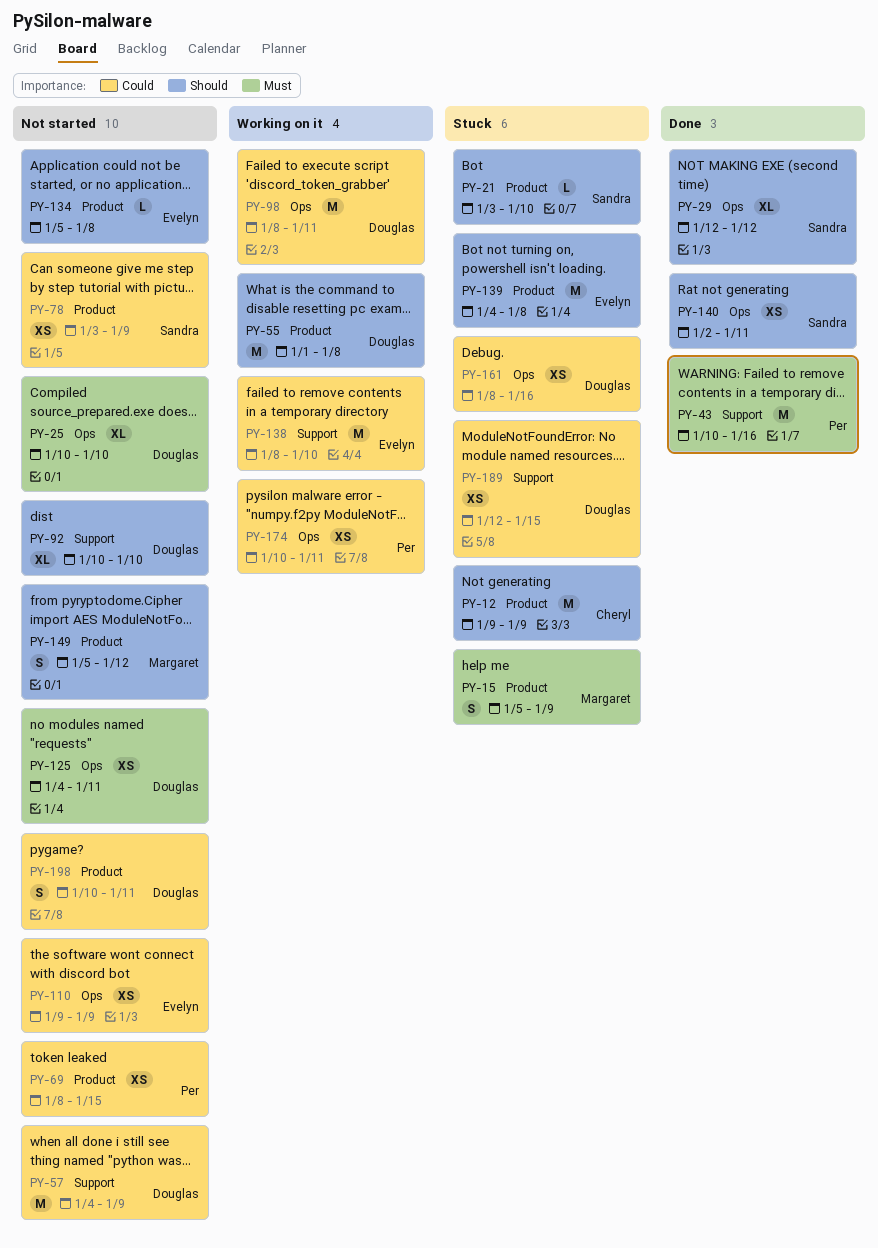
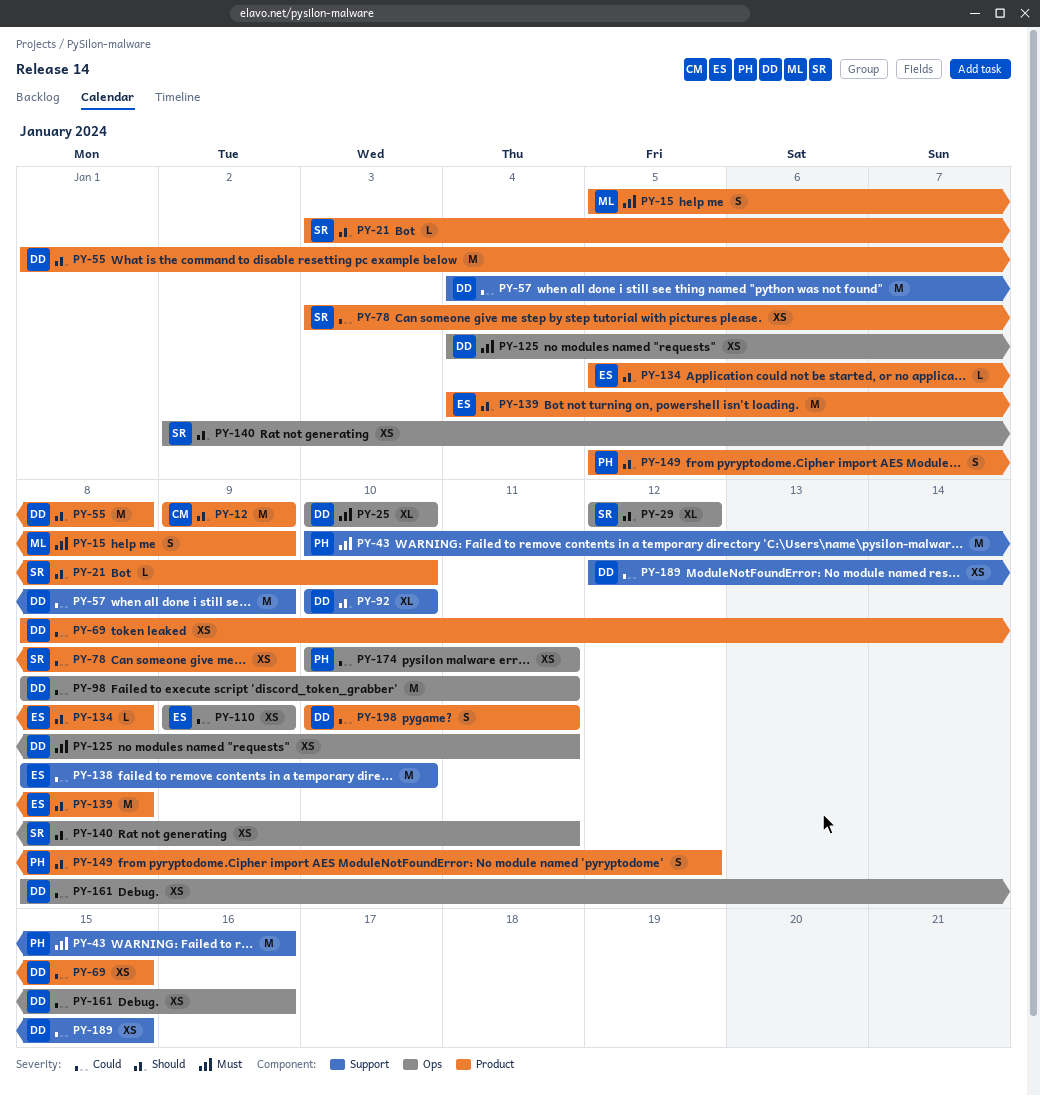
PY-69, owner: Per -> Douglas
PY-149, owner: Margaret -> Per

